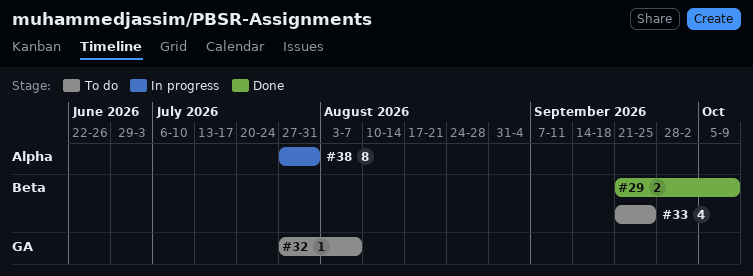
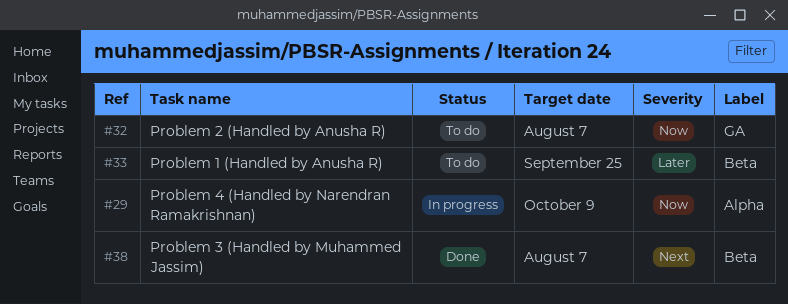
#29, status: Done -> In progress
#29, label: Beta -> Alpha
#38, status: In progress -> Done
#38, label: Alpha -> Beta
#38, due: Jul 31 -> Aug 7

